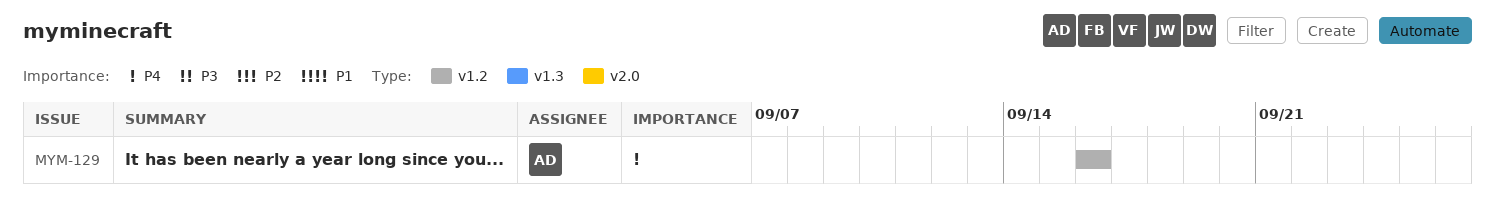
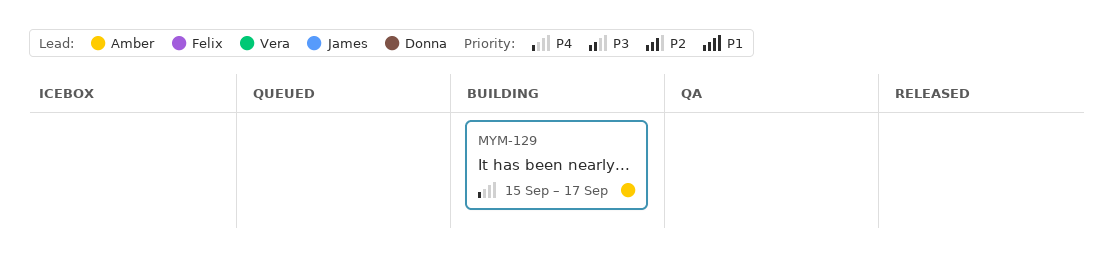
MYM-129, start: Sep 16 -> Sep 15
MYM-129, due: Sep 16 -> Sep 17

